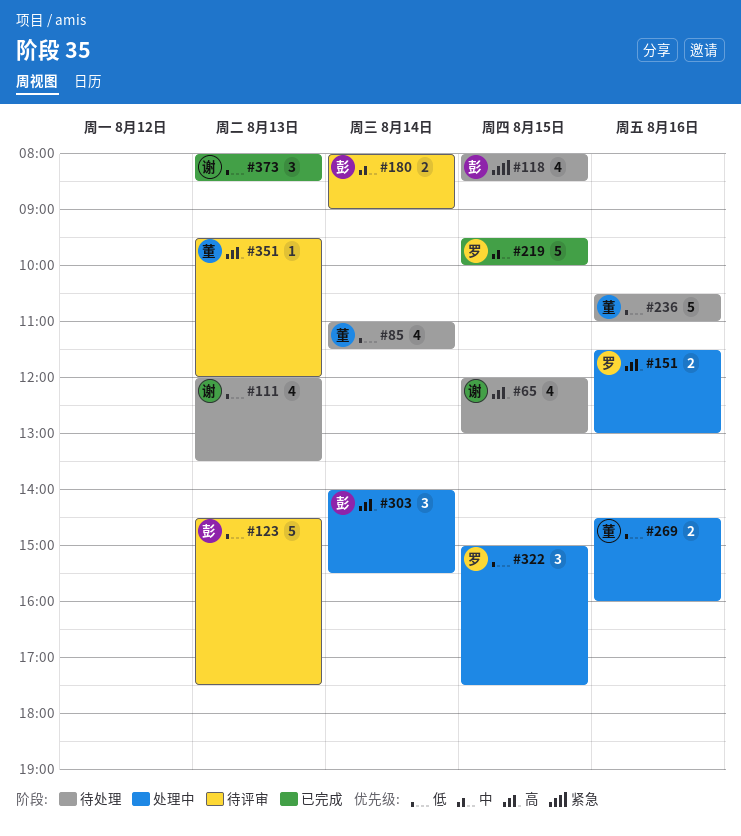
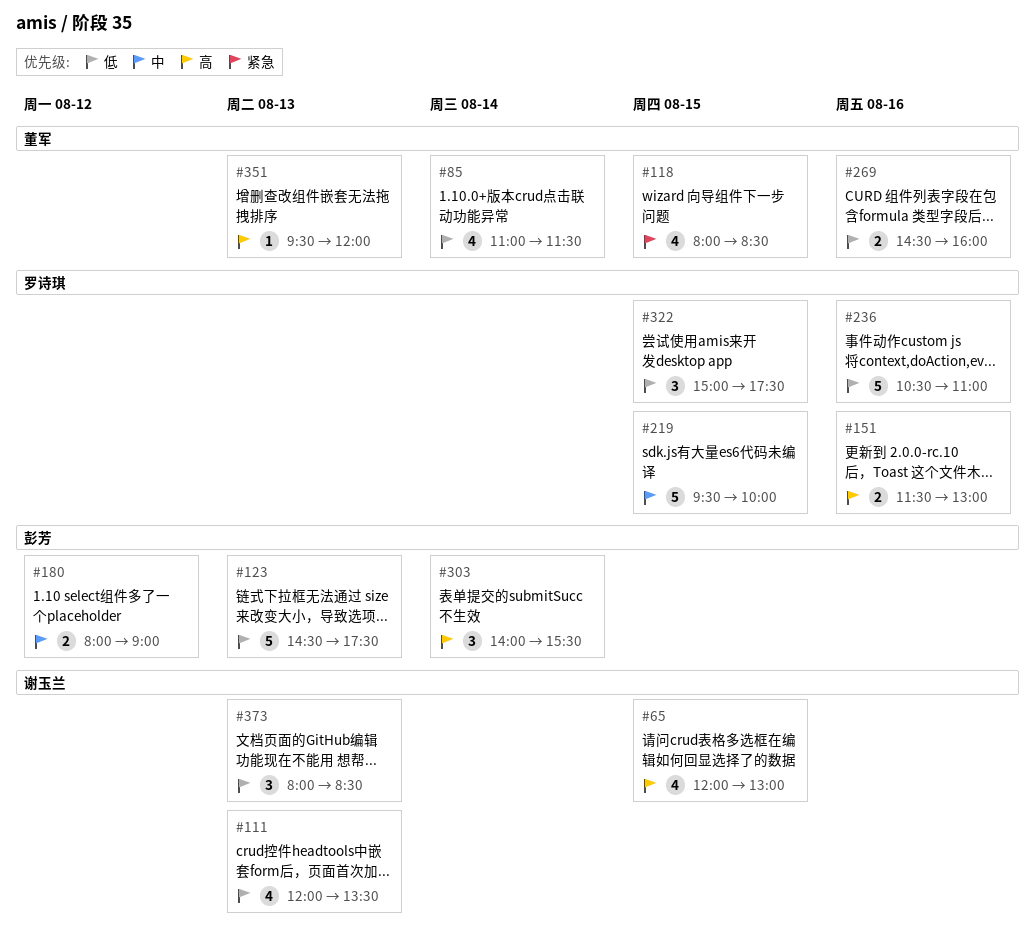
#118, owner: 彭芳 -> 董军
#180, day: Aug 14 -> Aug 12
#236, owner: 董军 -> 罗诗琪

